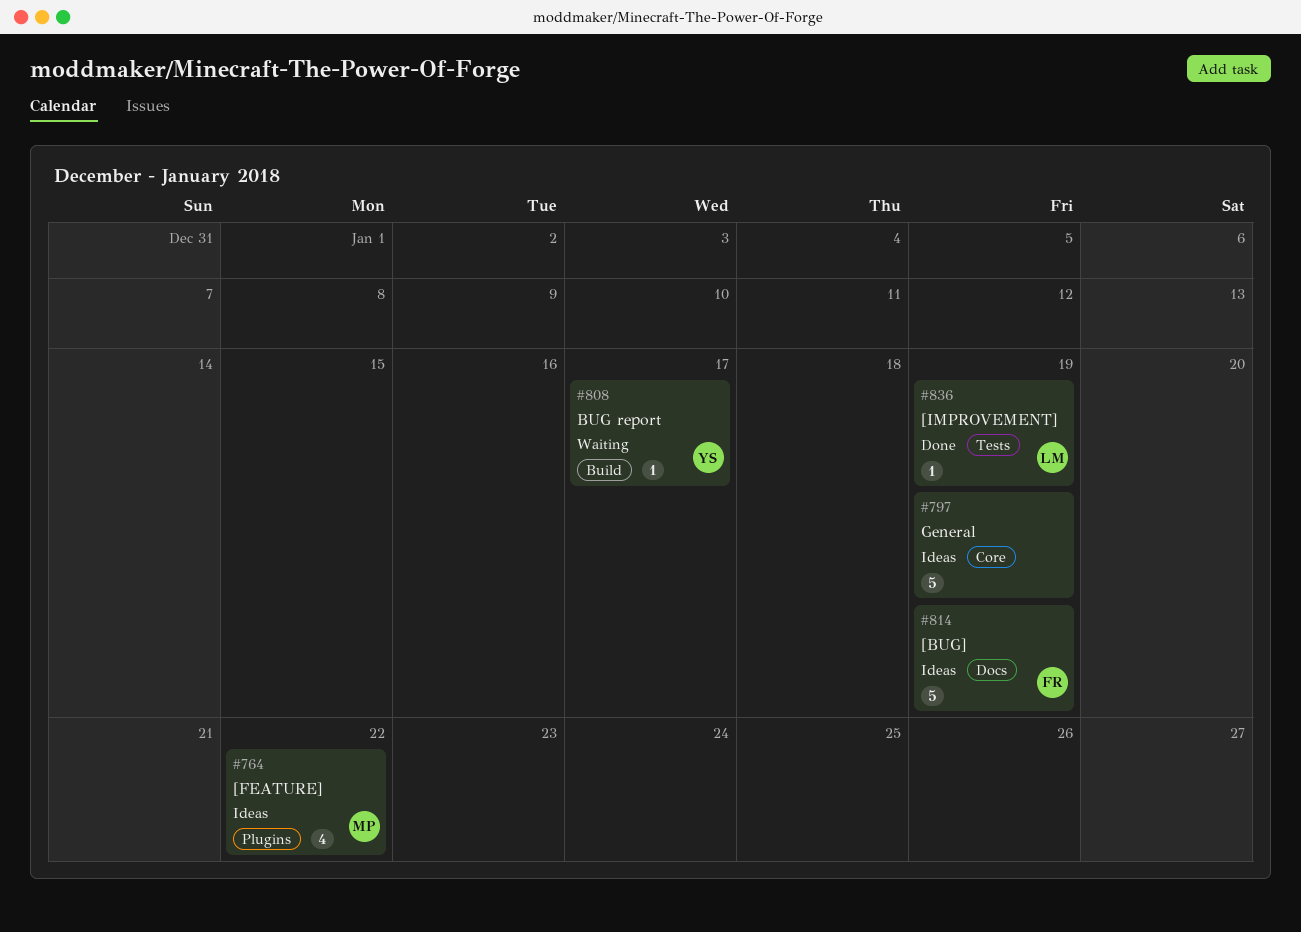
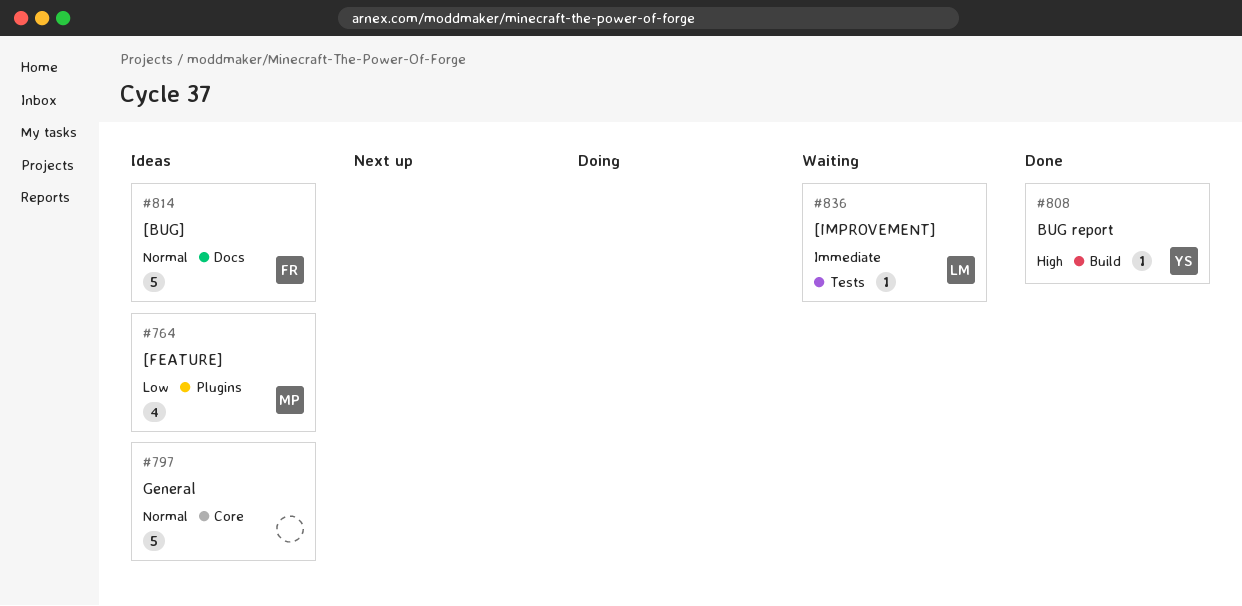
#808, status: Waiting -> Done
#836, status: Done -> Waiting

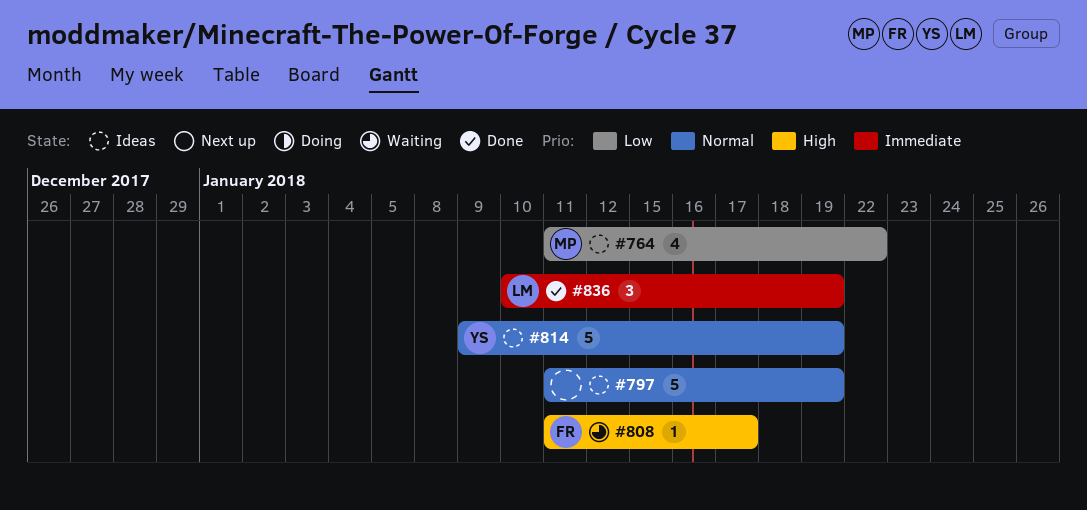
#808, status: Done -> Waiting
#808, owner: YS -> FR
#814, owner: FR -> YS
#836, status: Waiting -> Done
#836, estimate: 1 -> 3

